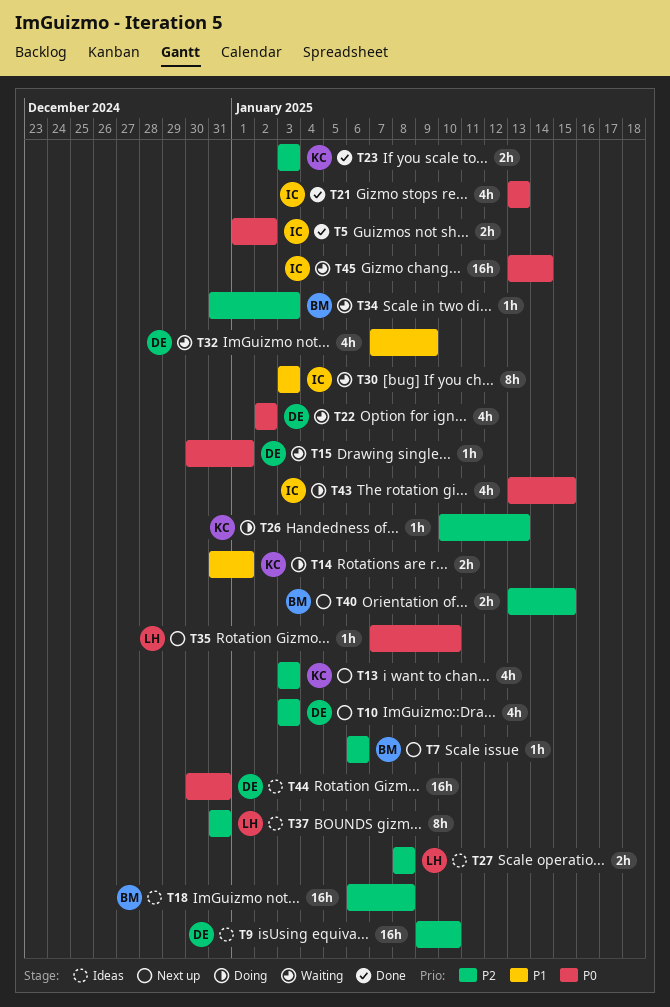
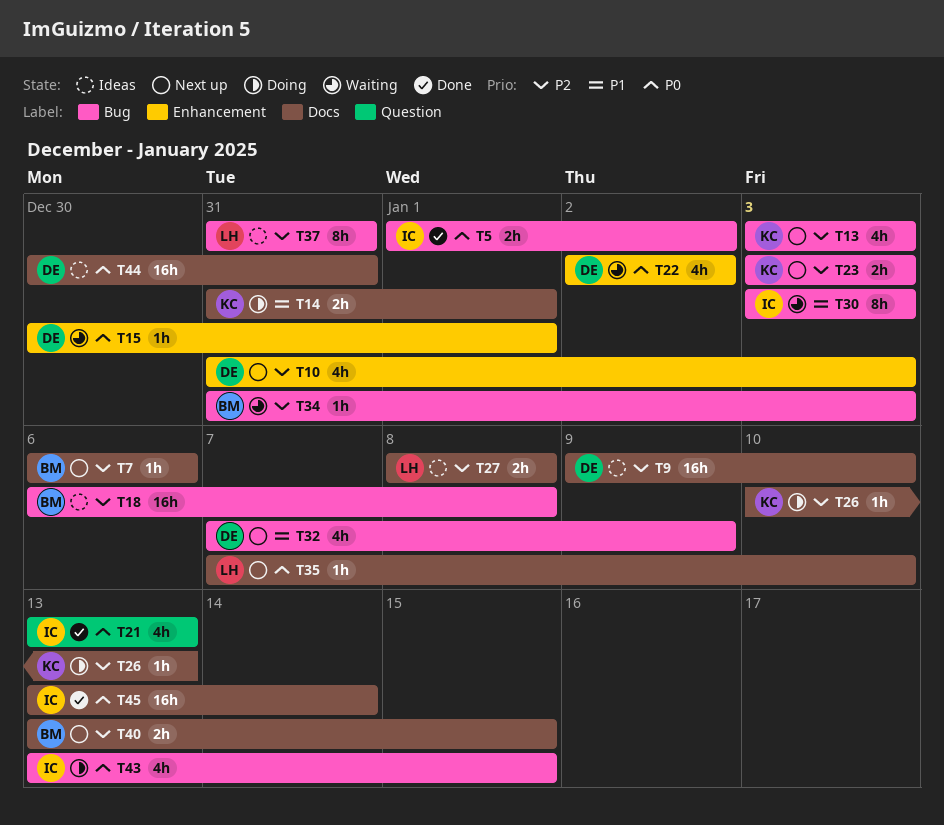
T10, start: Jan 3 -> Dec 31
T23, status: Done -> Next up
T32, status: Waiting -> Next up
T45, status: Waiting -> Done

